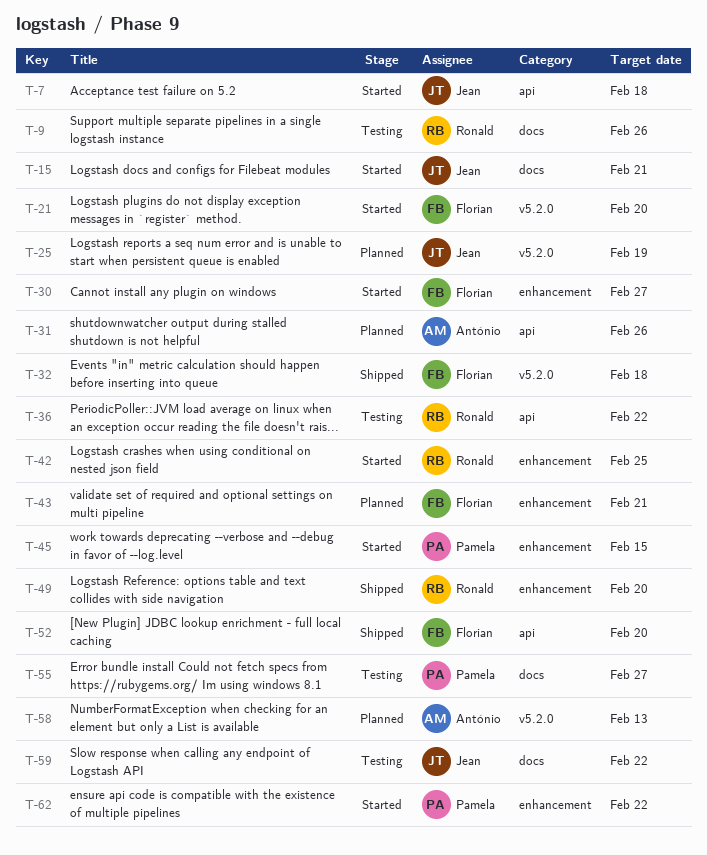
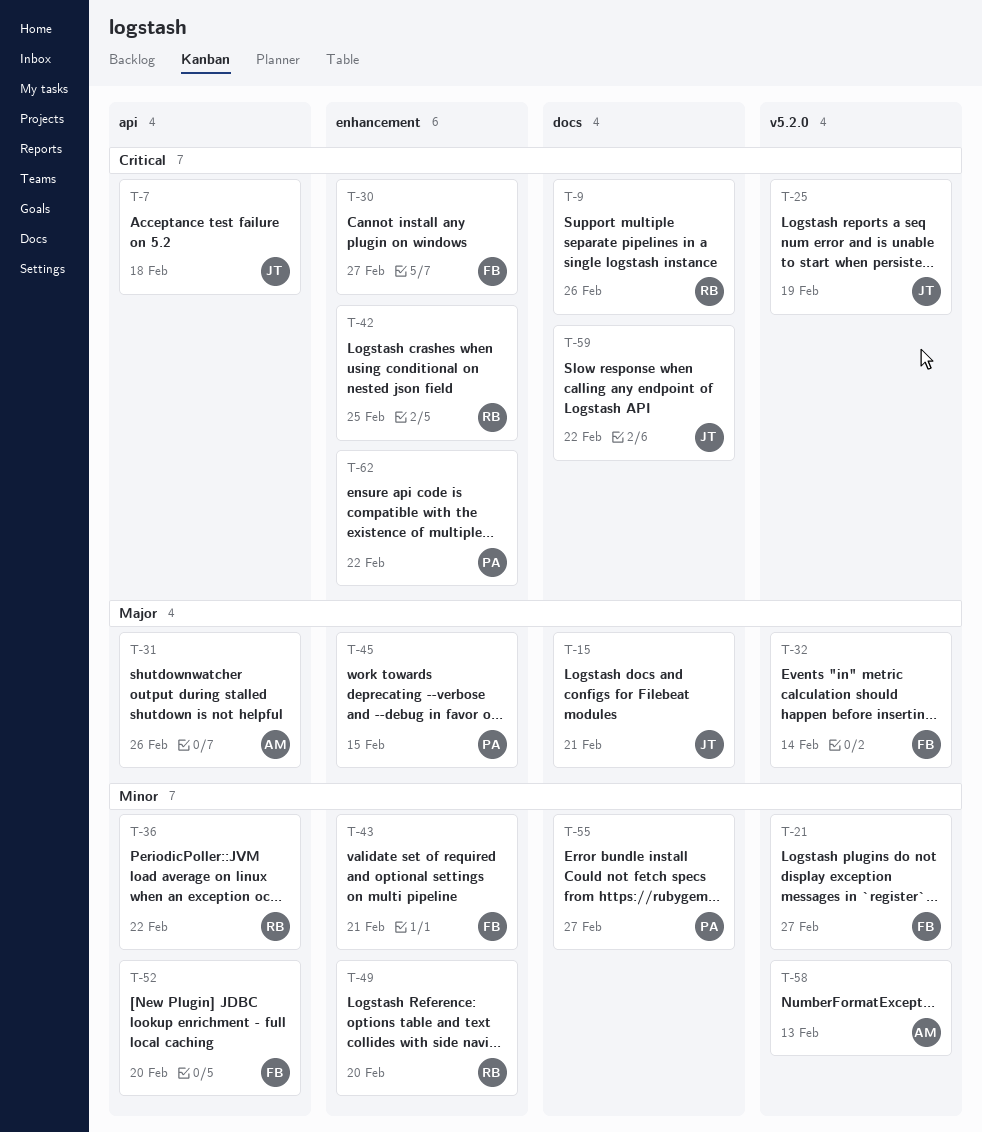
T-21, due: Feb 20 -> Feb 27
T-32, due: Feb 18 -> Feb 14

